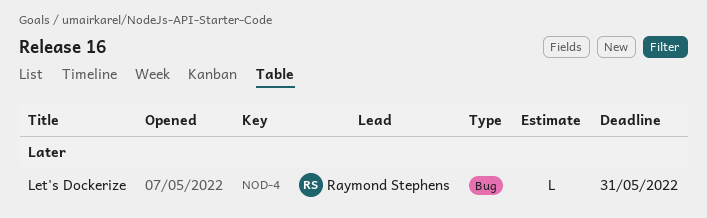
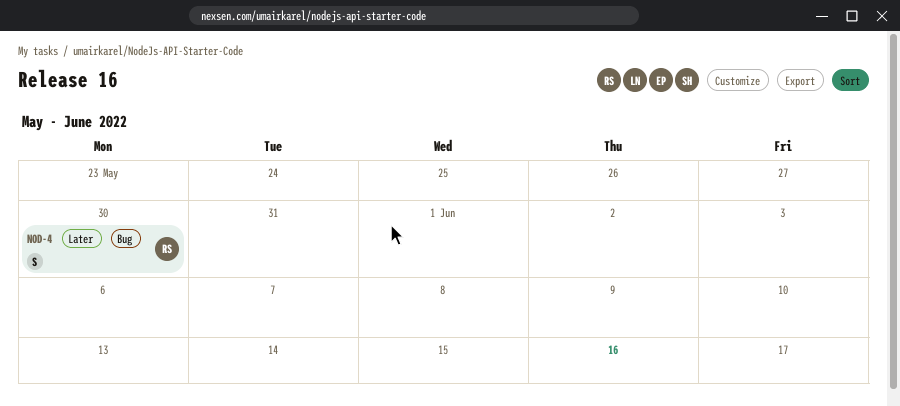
NOD-4, estimate: L -> S
NOD-4, due: May 31 -> May 30

